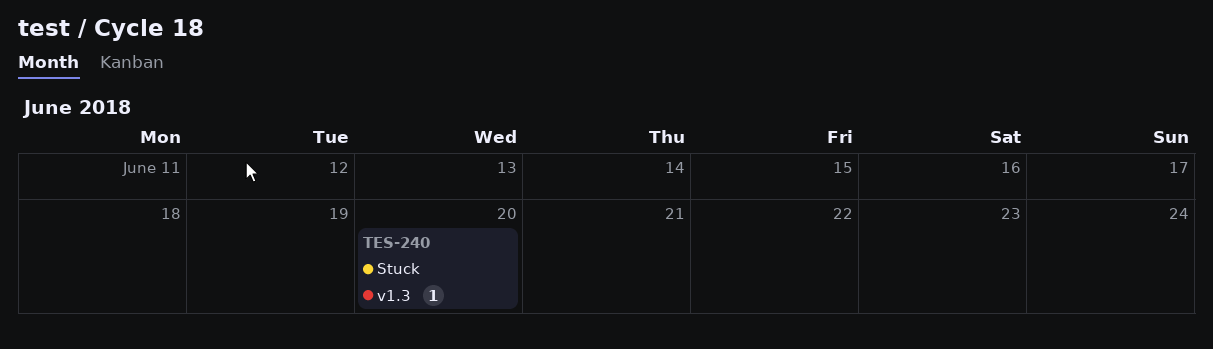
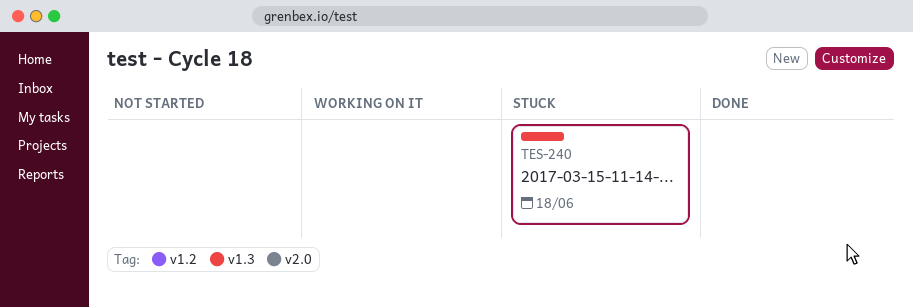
TES-240, due: Jun 20 -> Jun 18

